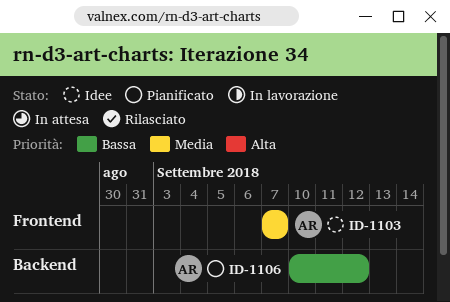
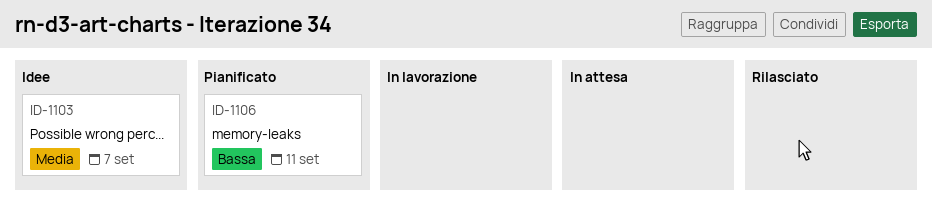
ID-1106, due: Sep 12 -> Sep 11

